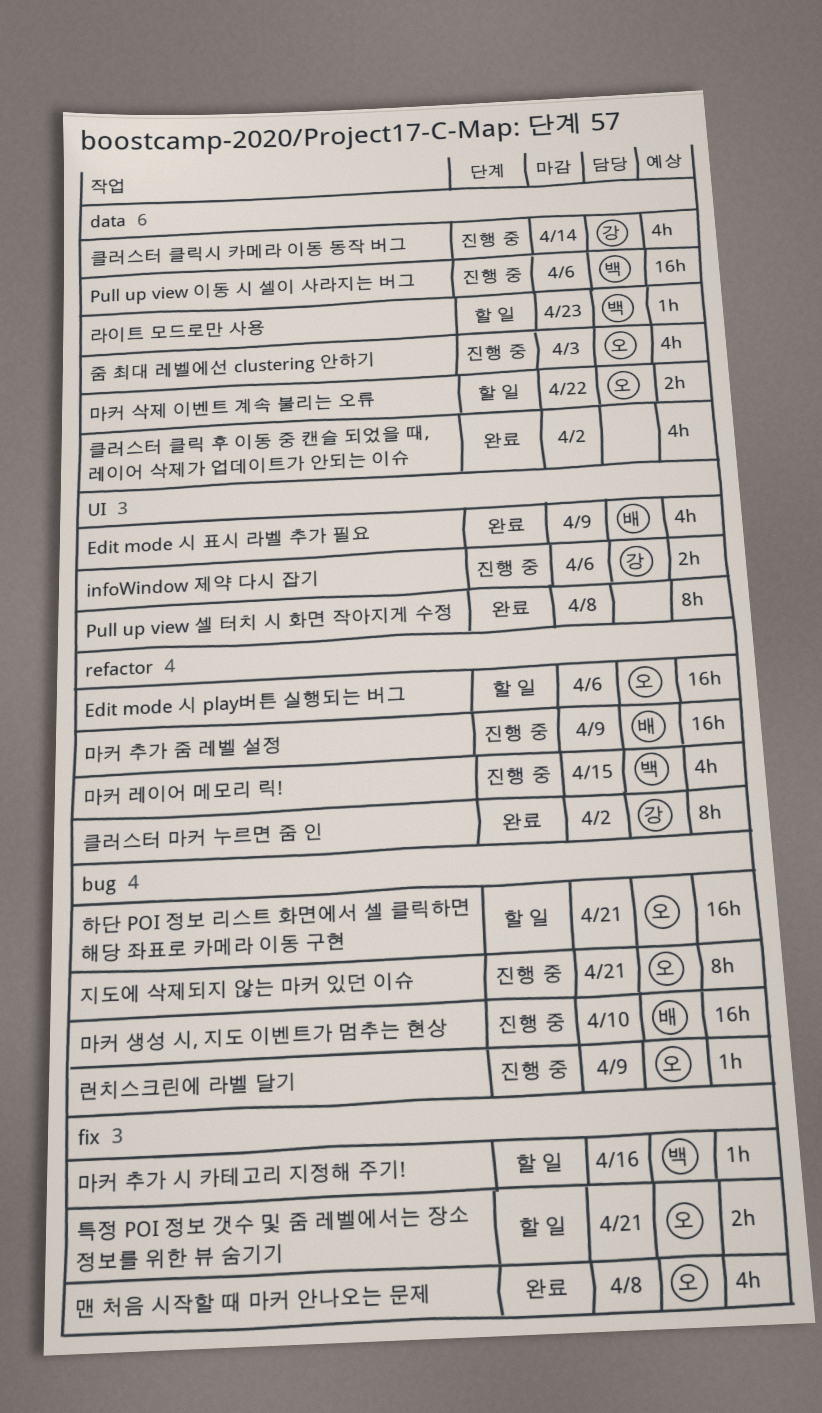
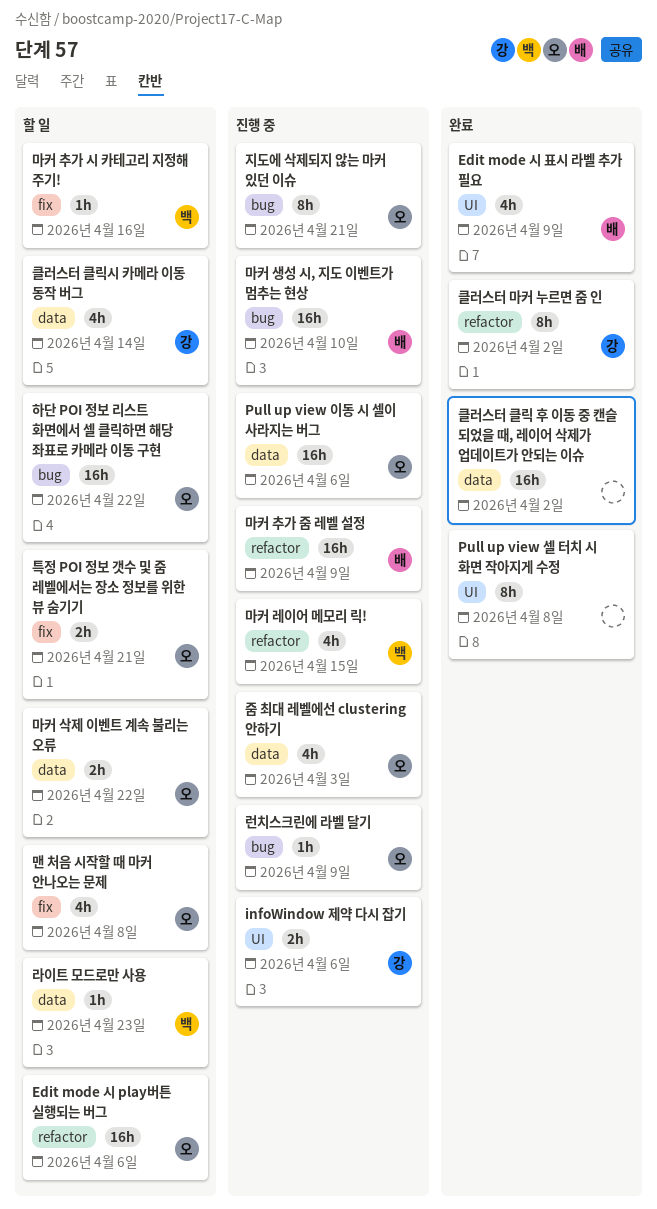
Pull up view 이동 시 셀이 사라지는 버그, owner: 백 -> 오
맨 처음 시작할 때 마커 안나오는 문제, status: 완료 -> 할 일
클러스터 클릭 후 이동 중 캔슬 되었을 때, 레이어 삭제가 업데이트가 안되는 이슈, estimate: 4h -> 16h
클러스터 클릭시 카메라 이동 동작 버그, status: 진행 중 -> 할 일
하단 POI 정보 리스트 화면에서 셀 클릭하면 해당 좌표로 카메라 이동 구현, due: Apr 21 -> Apr 22

